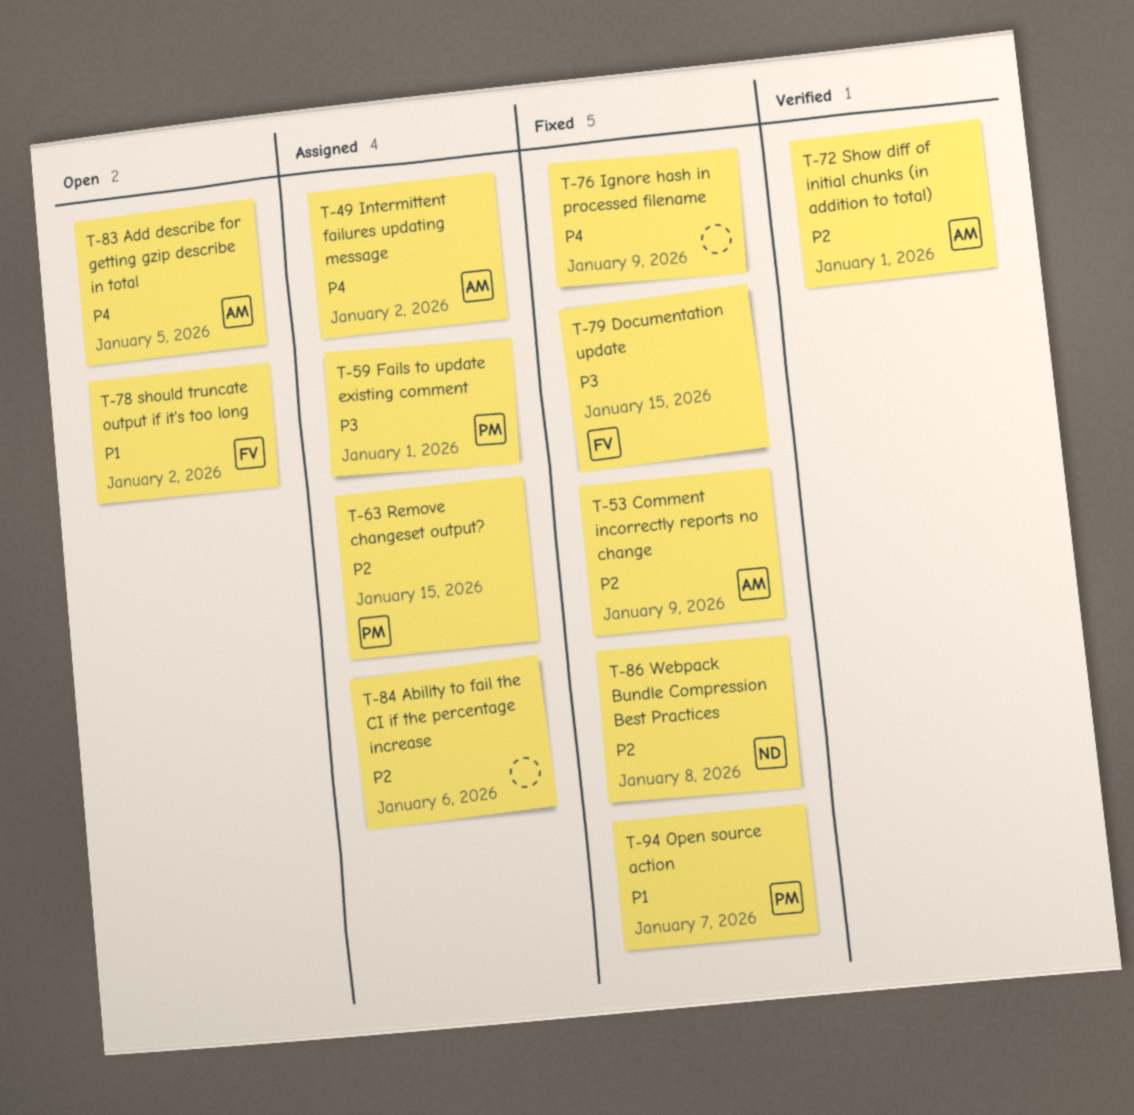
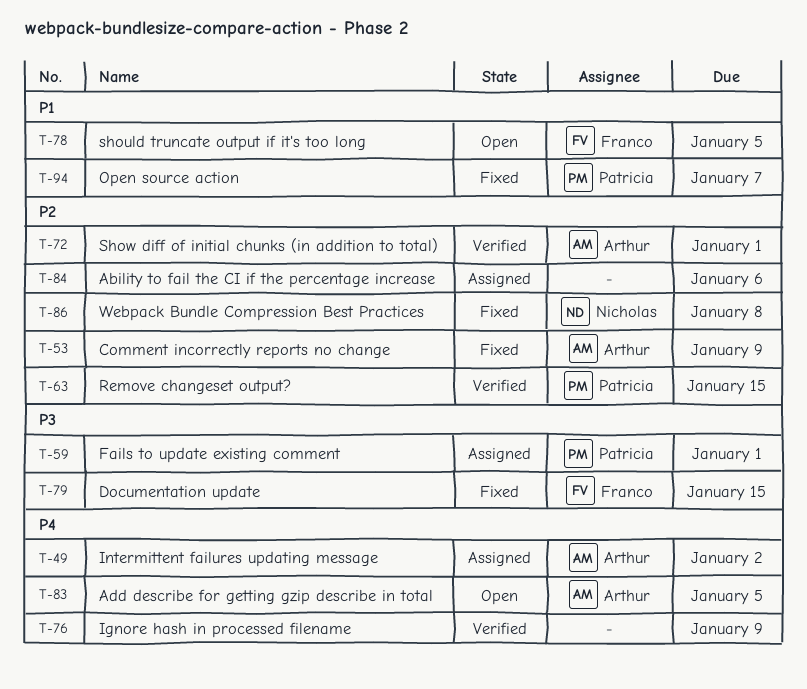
T-63, status: Assigned -> Verified
T-76, status: Fixed -> Verified
T-78, due: Jan 2 -> Jan 5

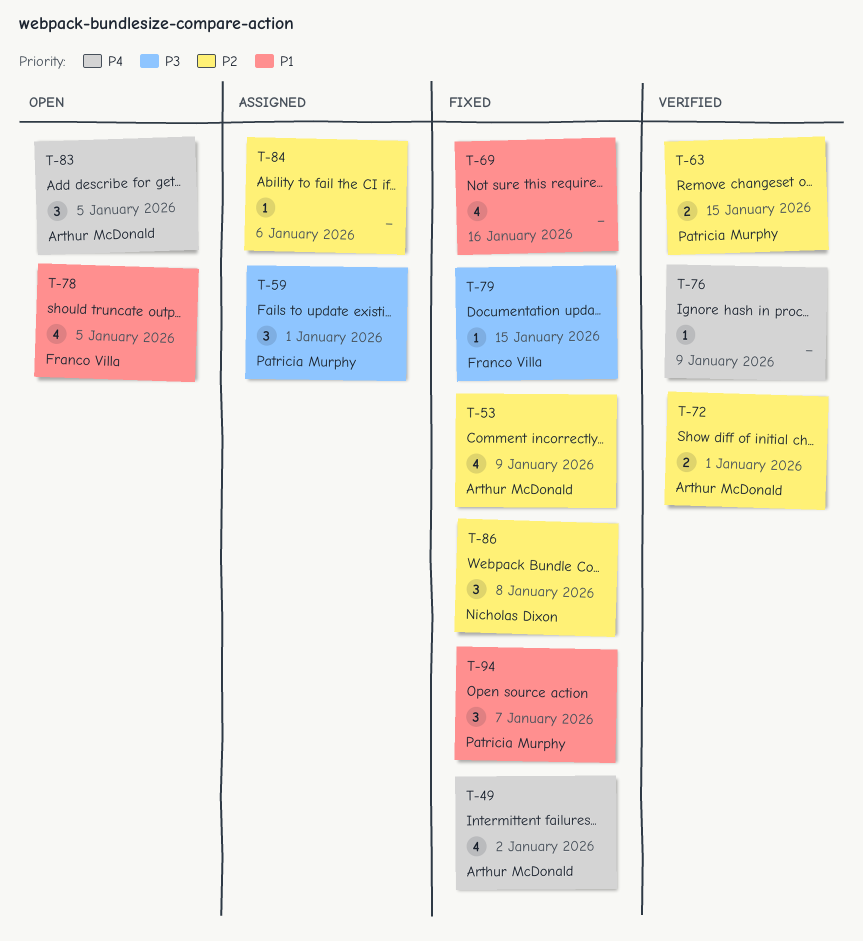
T-49, status: Assigned -> Fixed
T-69: none -> present

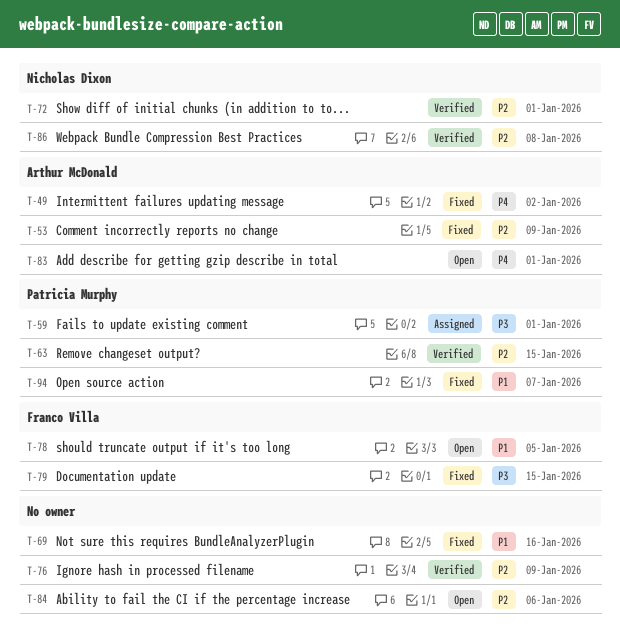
T-72, owner: Arthur McDonald -> Nicholas Dixon
T-76, priority: P4 -> P2
T-83, due: Jan 5 -> Jan 1
T-84, status: Assigned -> Open
T-86, status: Fixed -> Verified

